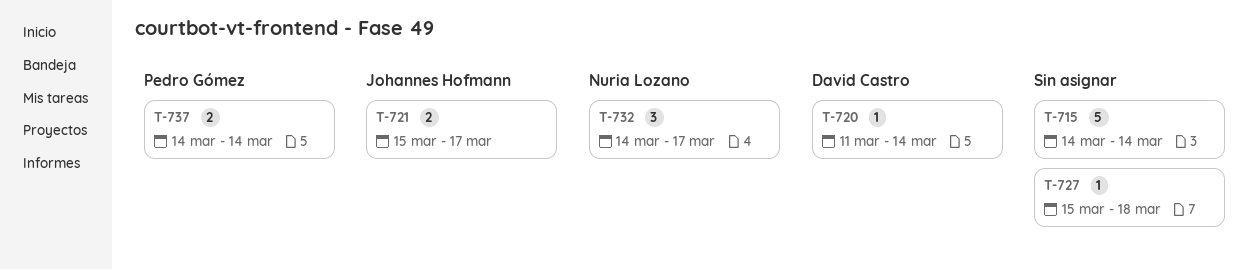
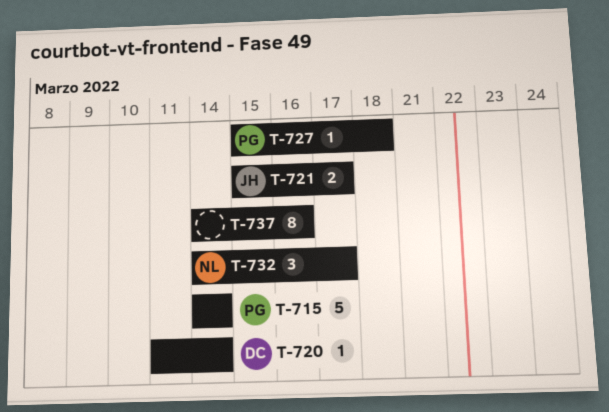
T-715, owner: none -> Pedro Gómez
T-727, owner: none -> Pedro Gómez
T-737, owner: Pedro Gómez -> none
T-737, estimate: 2 -> 8
T-737, due: Mar 14 -> Mar 16

